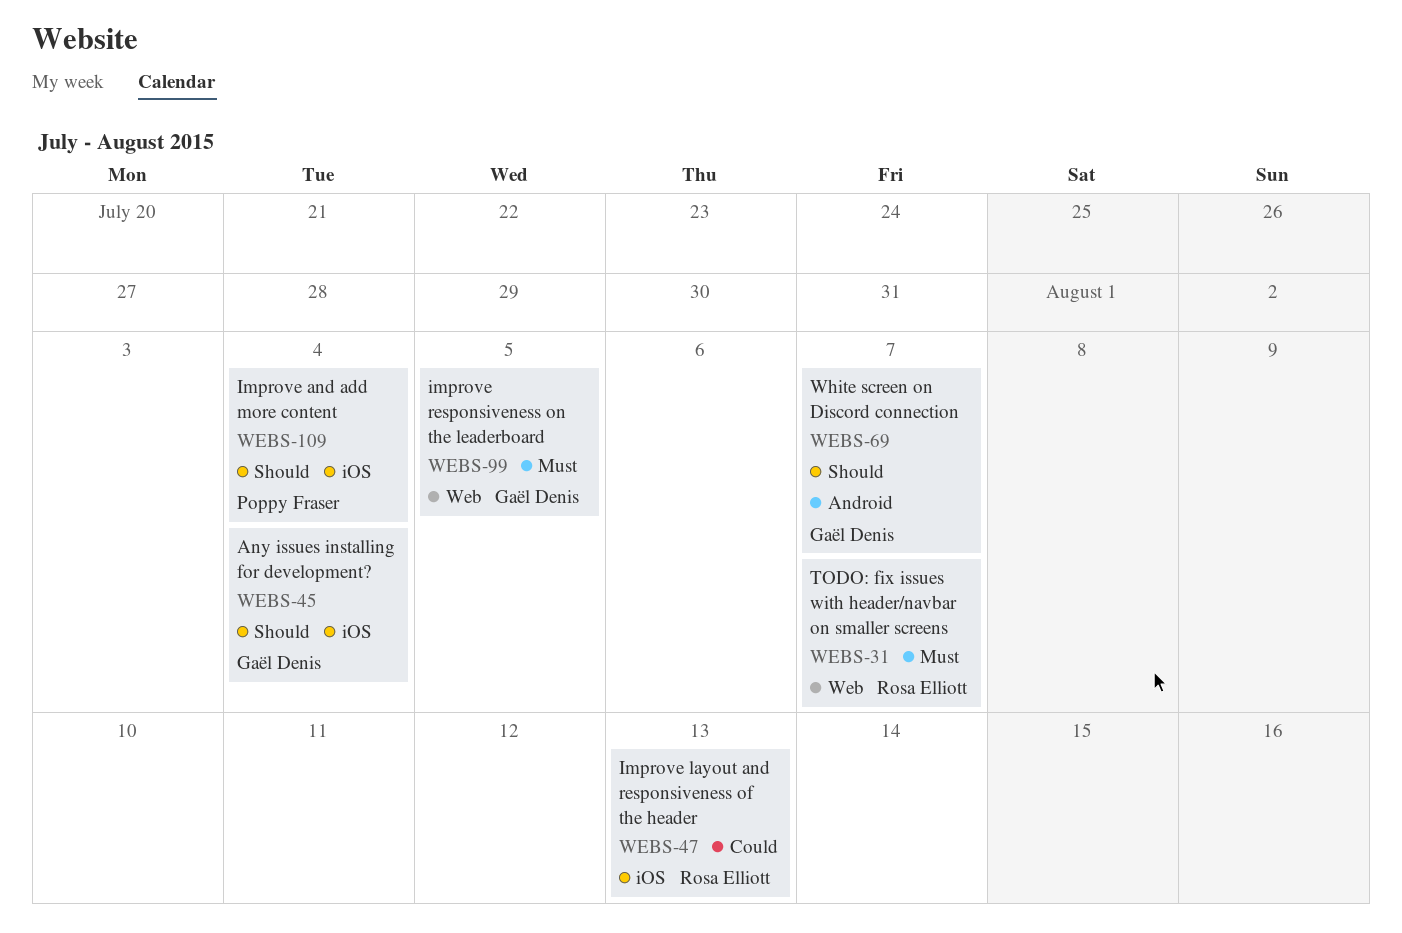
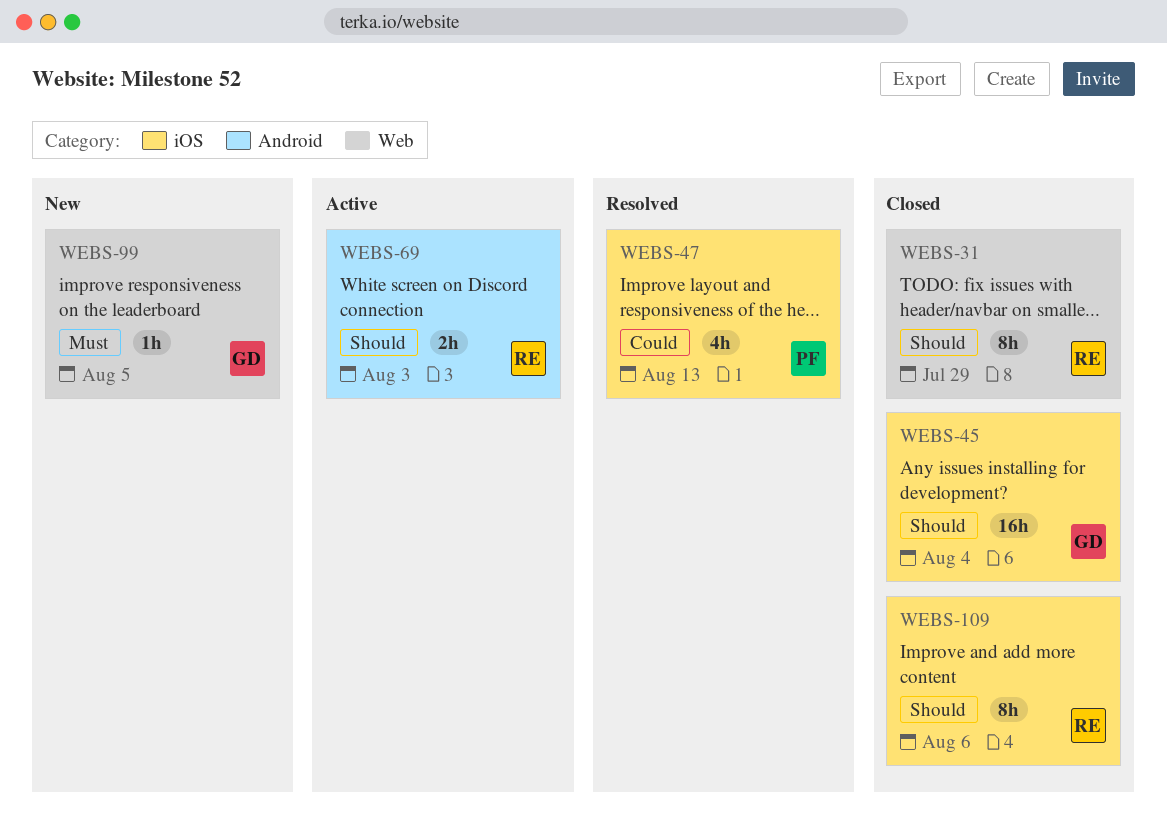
WEBS-31, priority: Must -> Should
WEBS-31, due: Aug 7 -> Jul 29
WEBS-47, owner: Rosa Elliott -> Poppy Fraser
WEBS-69, owner: Gaël Denis -> Rosa Elliott
WEBS-69, due: Aug 7 -> Aug 3
WEBS-109, owner: Poppy Fraser -> Rosa Elliott
WEBS-109, due: Aug 4 -> Aug 6

